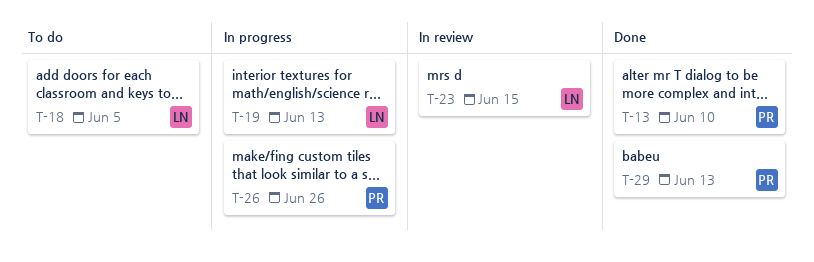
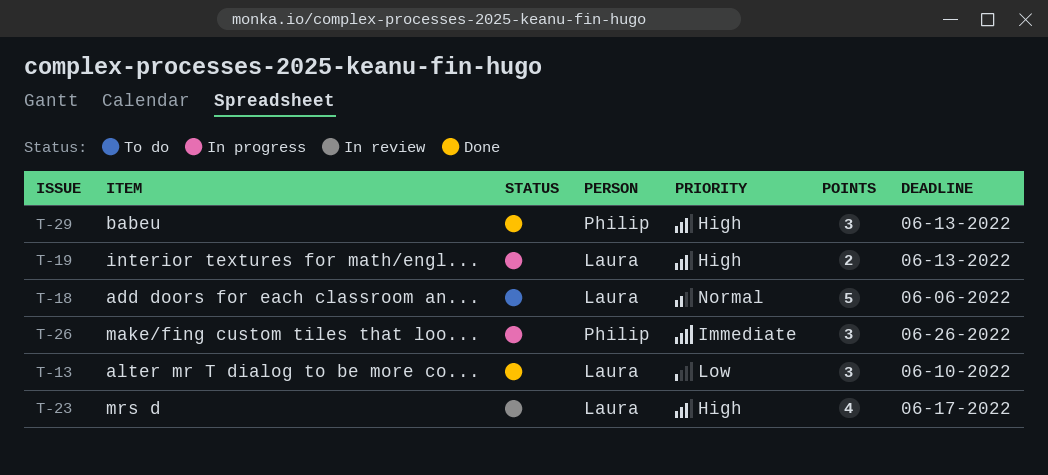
T-13, owner: Philip -> Laura
T-18, due: Jun 5 -> Jun 6
T-23, due: Jun 15 -> Jun 17

